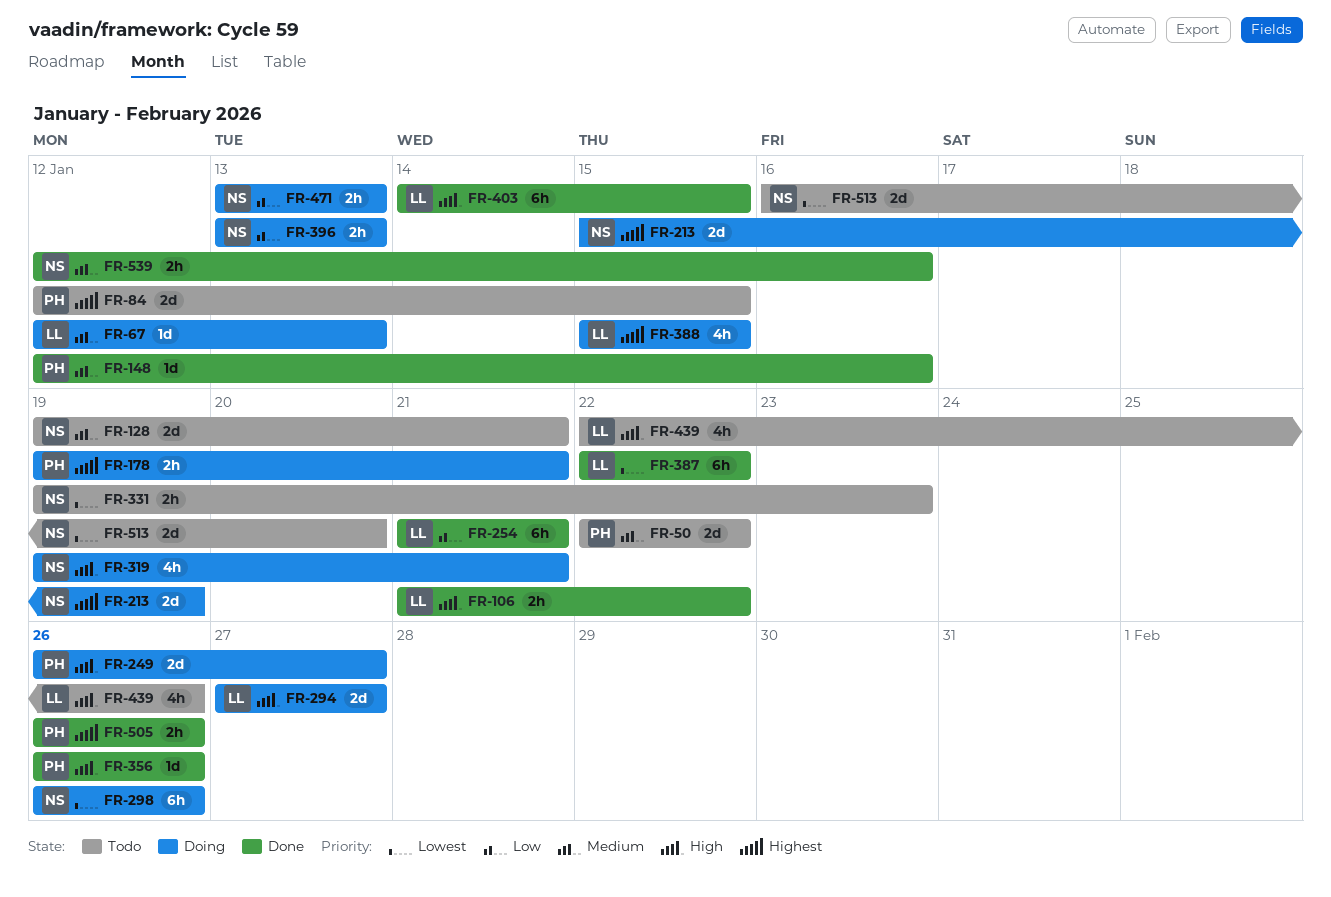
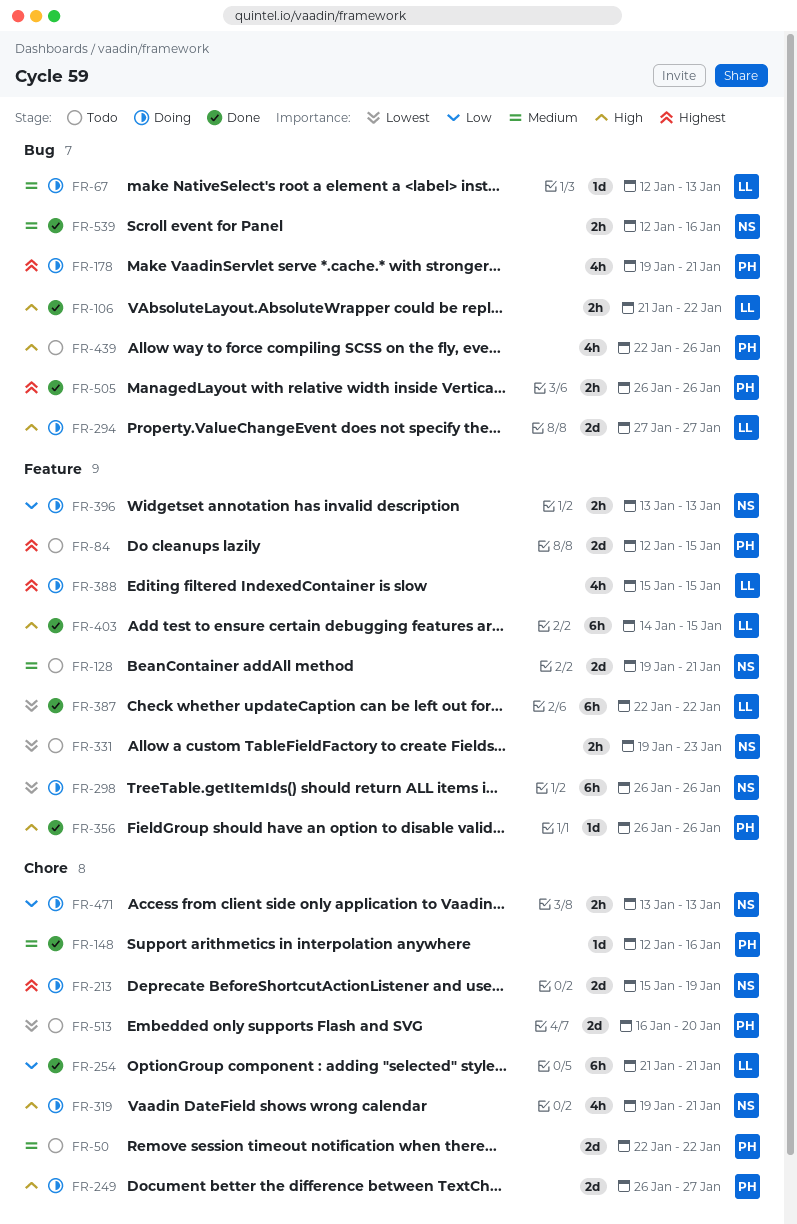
FR-178, estimate: 2h -> 4h
FR-439, owner: LL -> PH
FR-513, owner: NS -> PH

